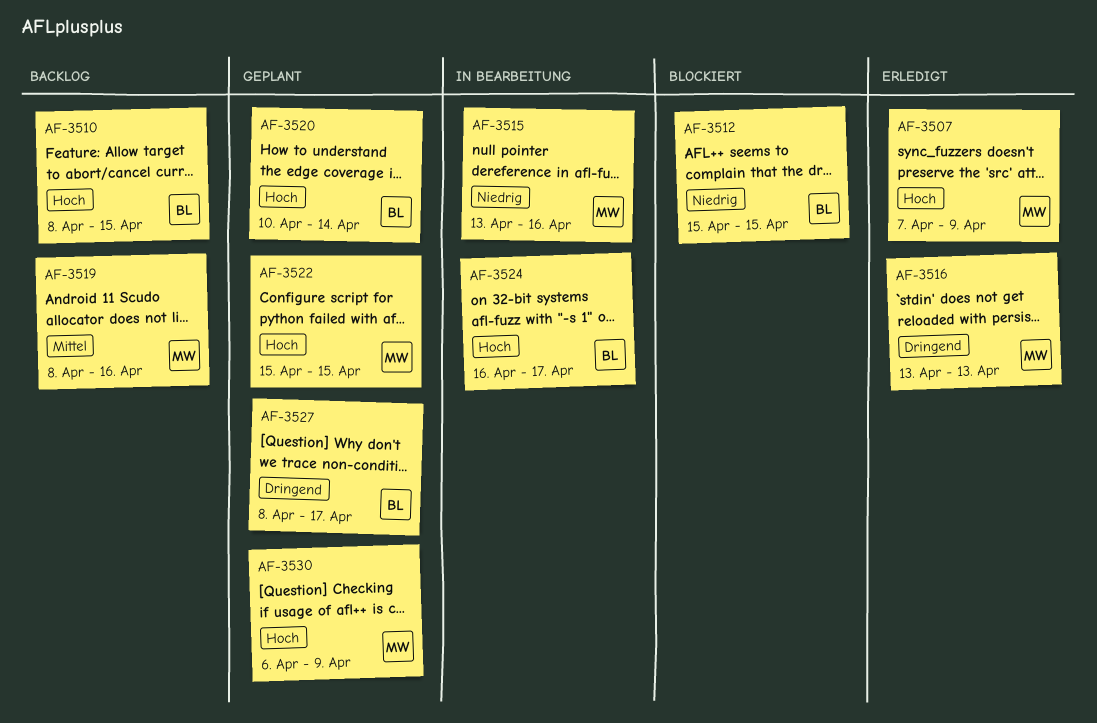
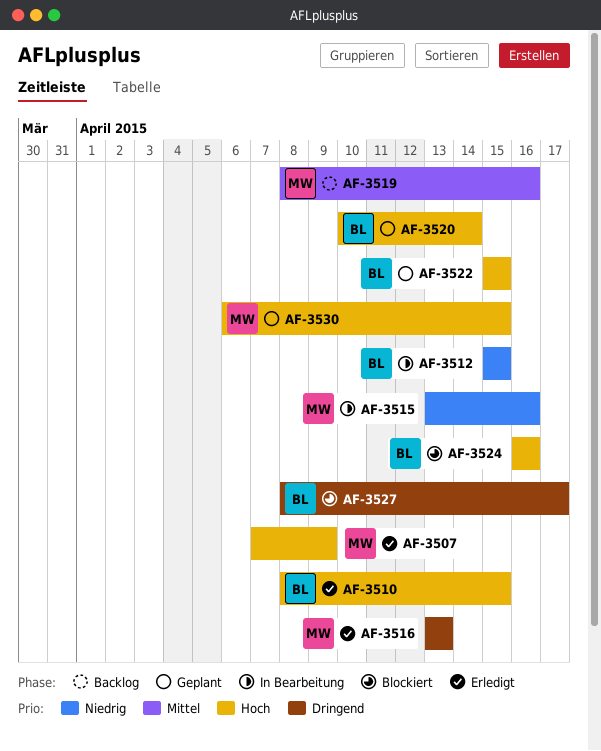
AF-3510, status: Backlog -> Erledigt
AF-3512, status: Blockiert -> In Bearbeitung
AF-3522, owner: MW -> BL
AF-3524, status: In Bearbeitung -> Blockiert
AF-3524, due: Apr 17 -> Apr 16
AF-3527, status: Geplant -> Blockiert
AF-3530, due: Apr 9 -> Apr 15

